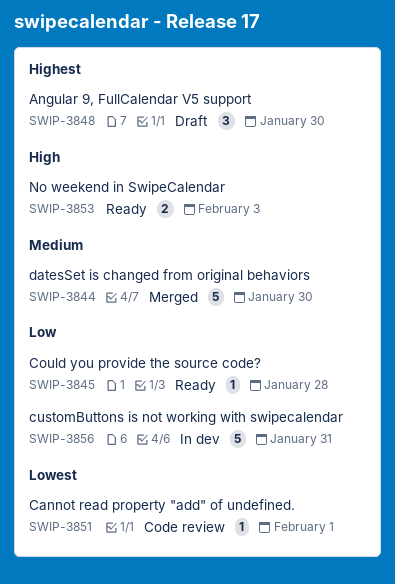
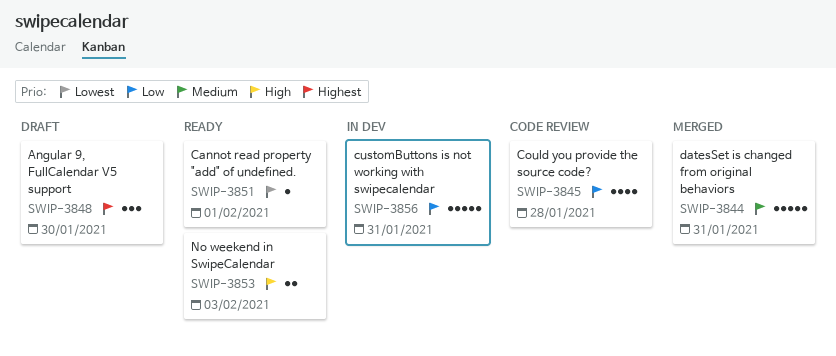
SWIP-3844, due: Jan 30 -> Jan 31
SWIP-3845, status: Ready -> Code review
SWIP-3845, estimate: 1 -> 4
SWIP-3851, status: Code review -> Ready

